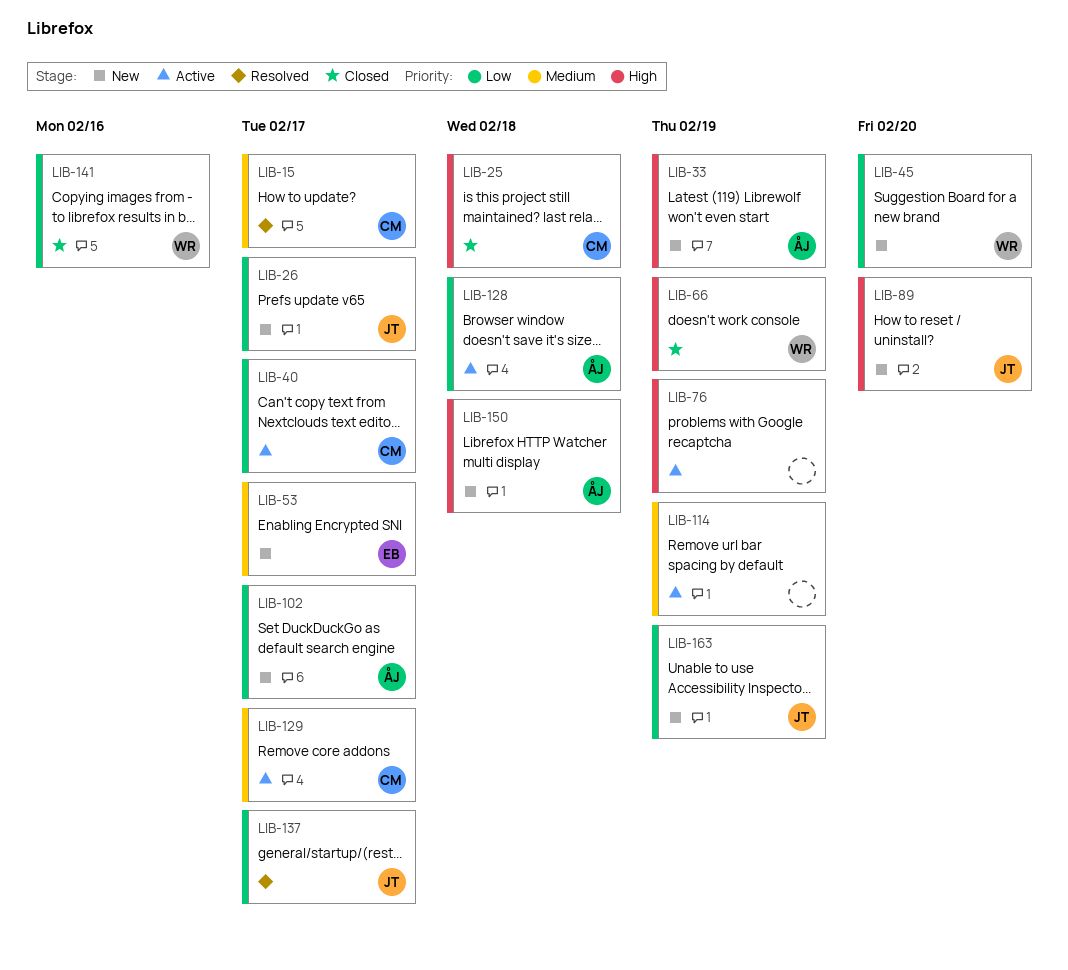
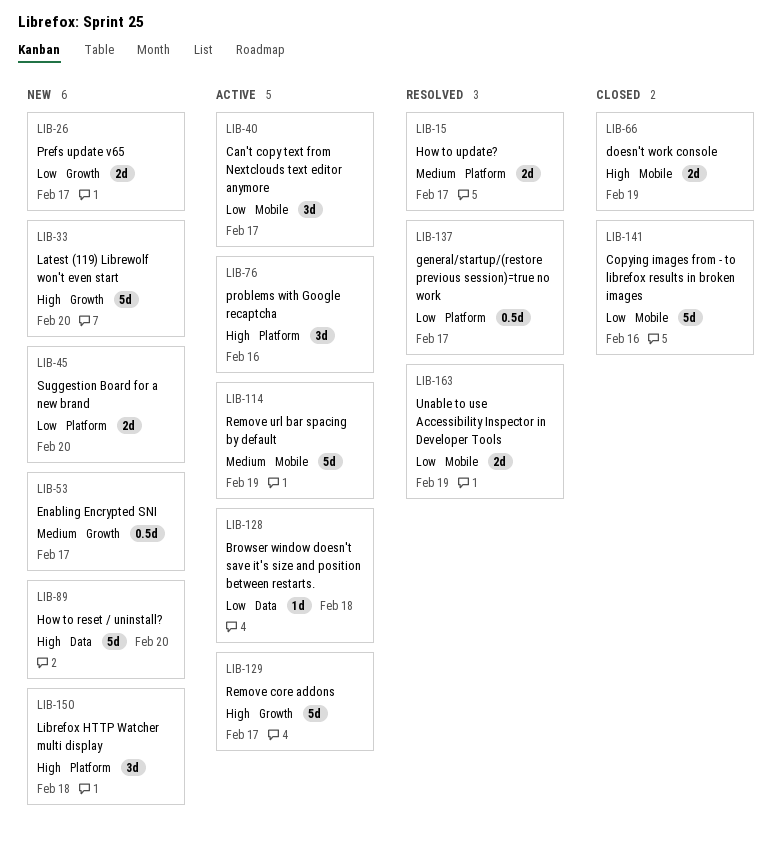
LIB-25: present -> none
LIB-33, due: Feb 19 -> Feb 20
LIB-76, due: Feb 19 -> Feb 16
LIB-102: present -> none
LIB-129, priority: Medium -> High
LIB-163, status: New -> Resolved

